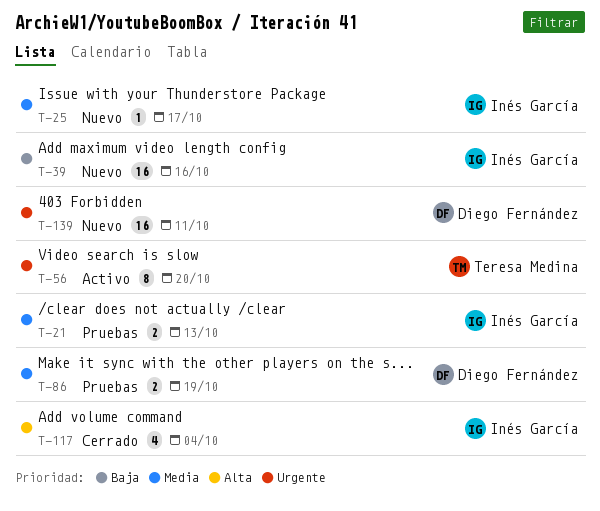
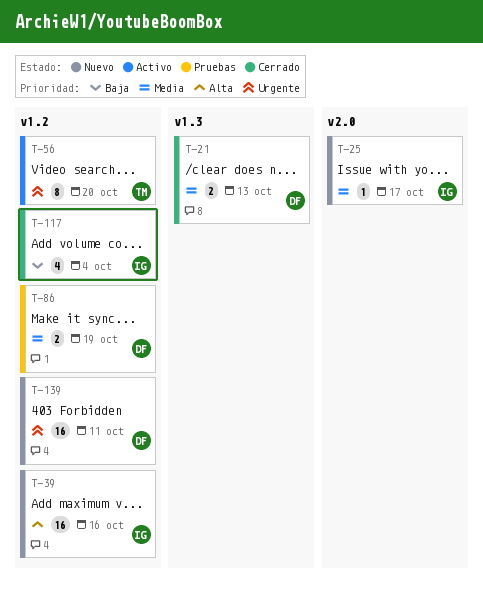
T-21, status: Pruebas -> Cerrado
T-21, owner: Inés García -> Diego Fernández
T-39, priority: Baja -> Alta
T-117, priority: Alta -> Baja

